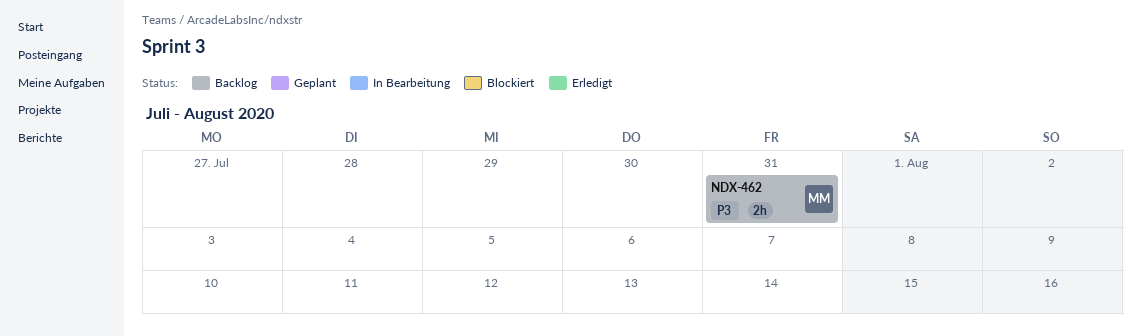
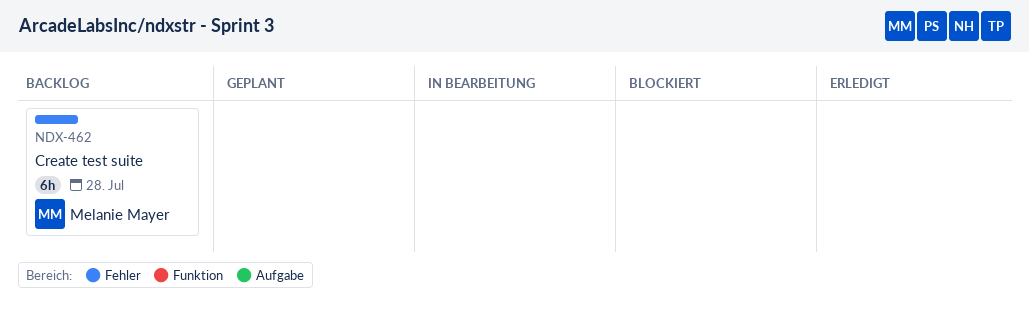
NDX-462, estimate: 2h -> 6h
NDX-462, due: Jul 31 -> Jul 28

